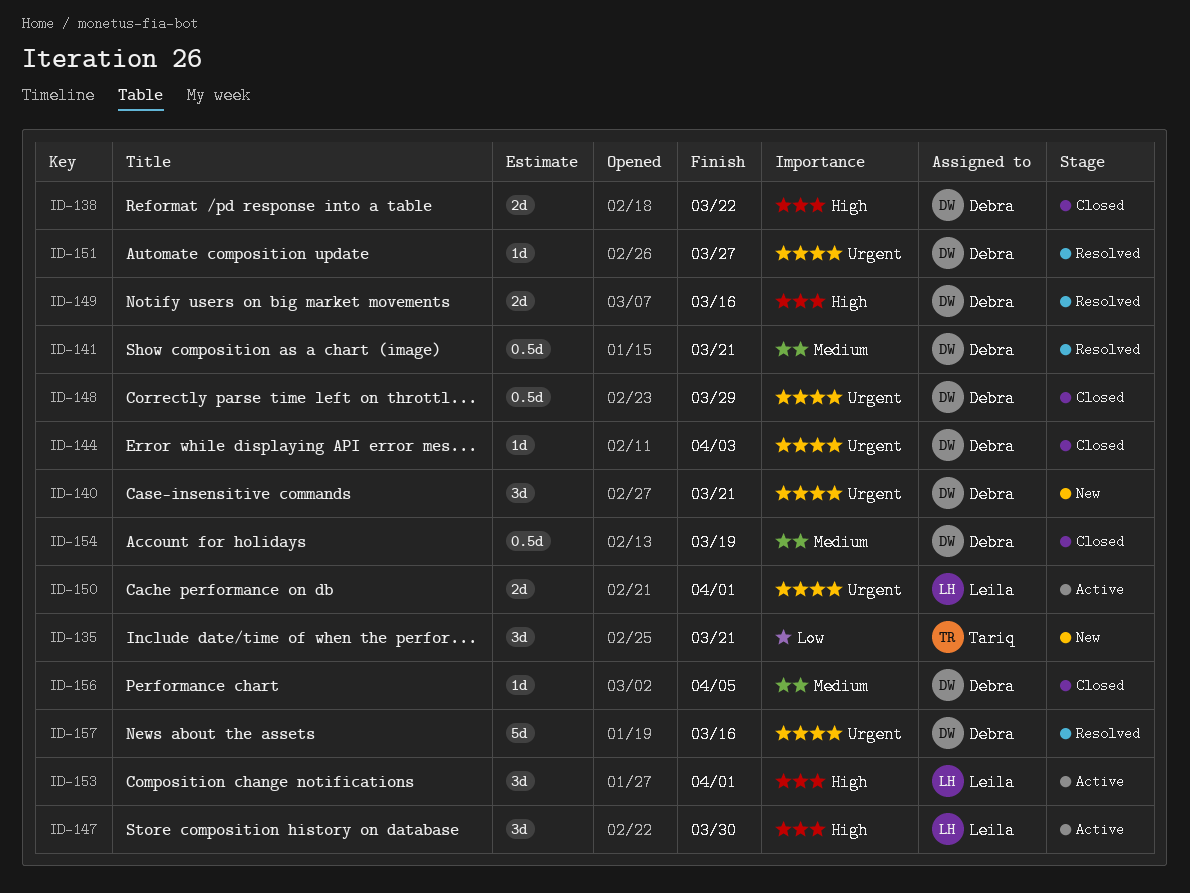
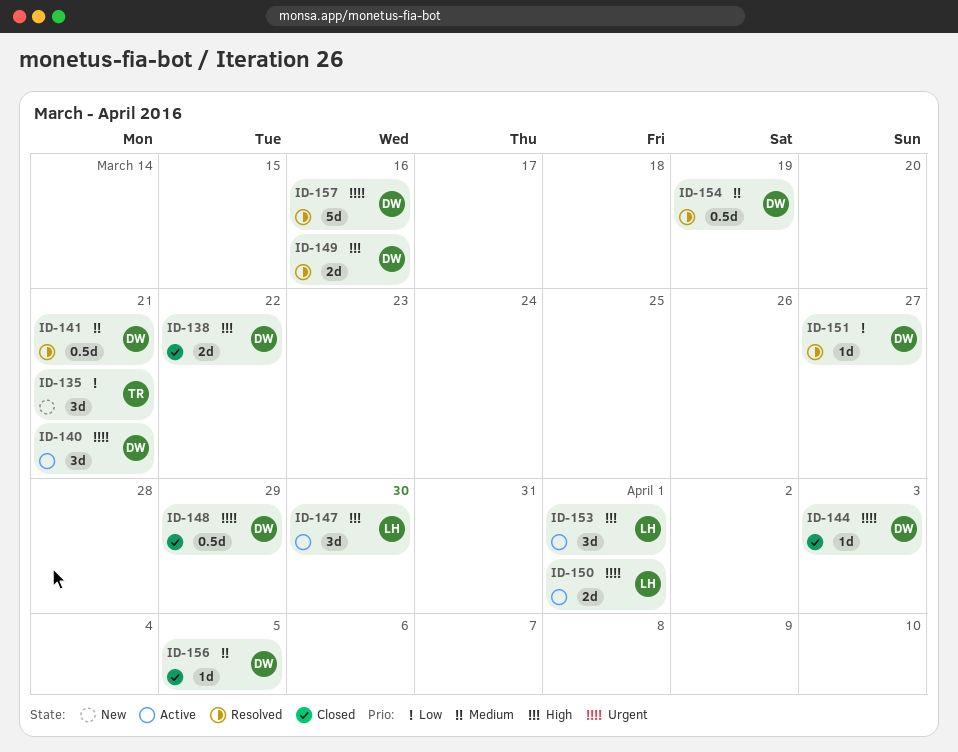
ID-140, status: New -> Active
ID-151, priority: Urgent -> Low
ID-154, status: Closed -> Resolved

